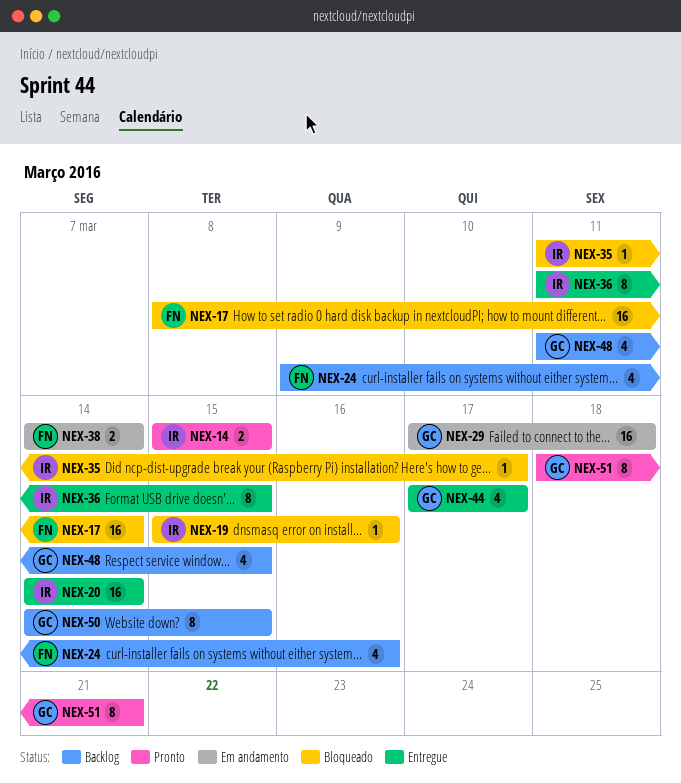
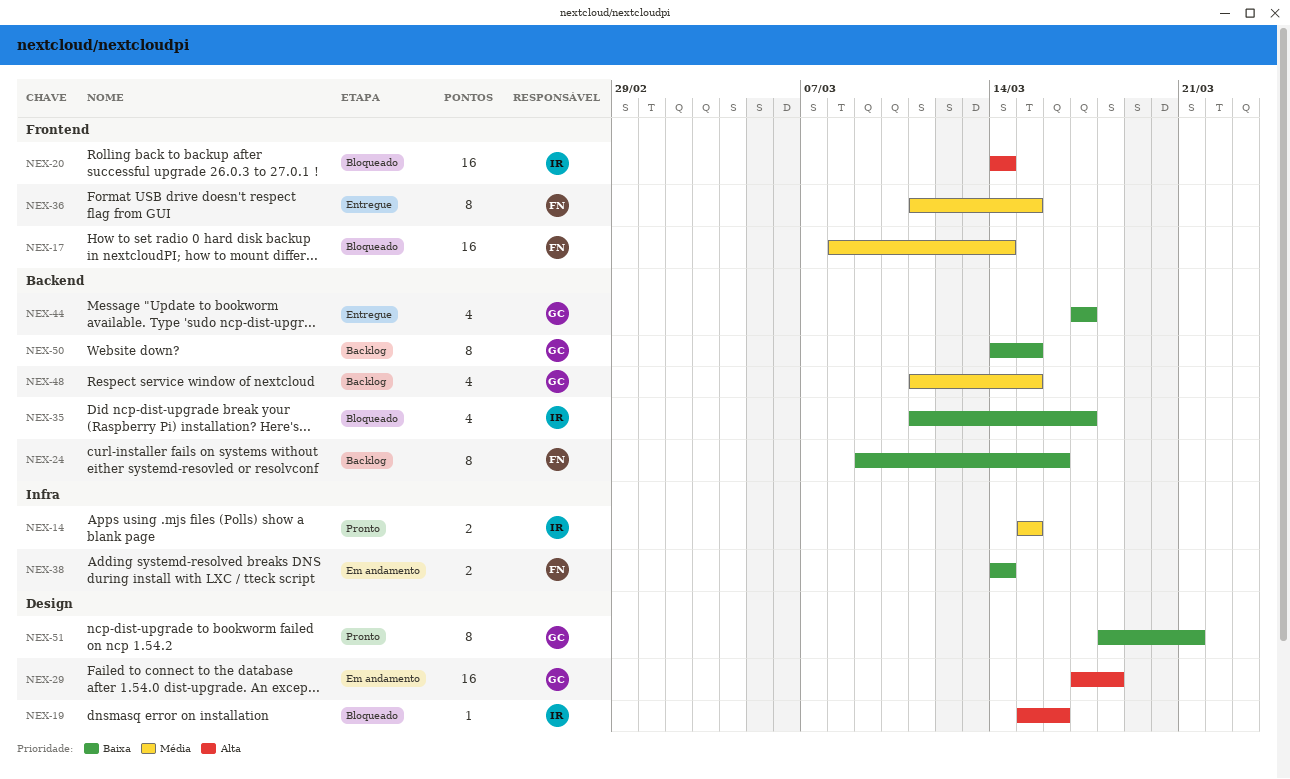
NEX-20, status: Entregue -> Bloqueado
NEX-24, estimate: 4 -> 8
NEX-35, estimate: 1 -> 4
NEX-36, owner: IR -> FN

